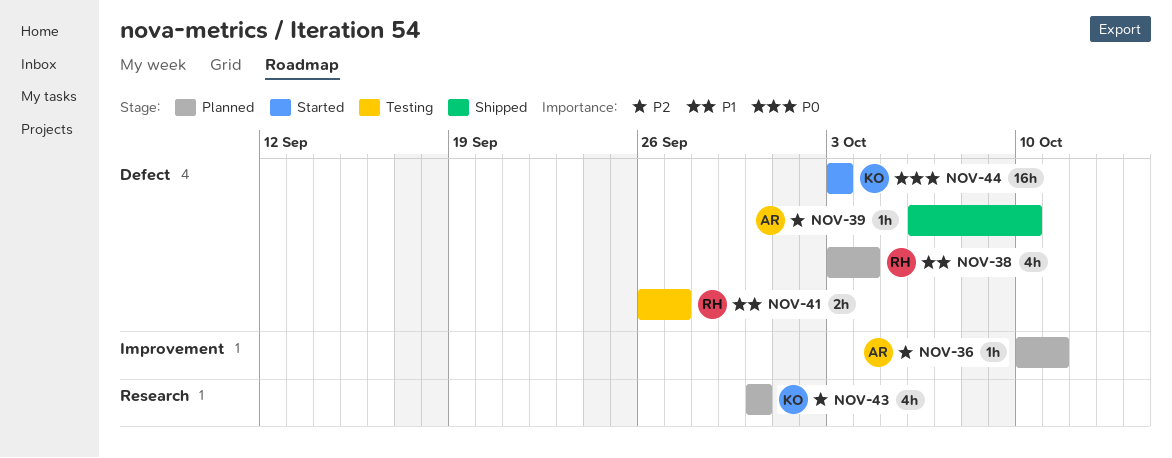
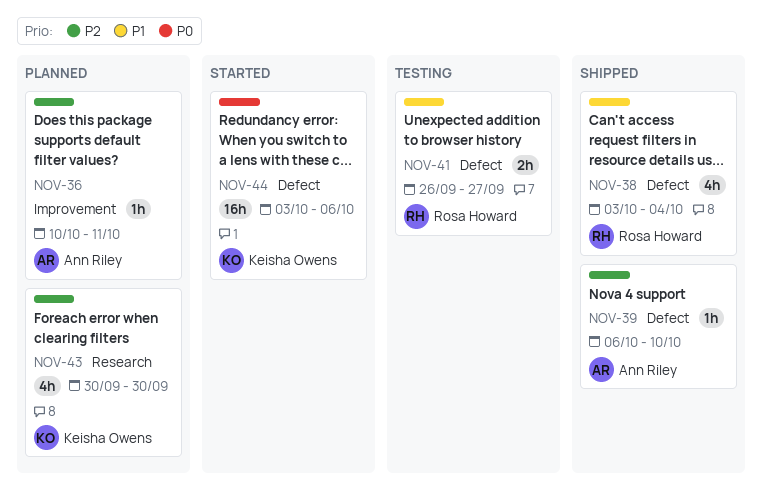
NOV-38, status: Planned -> Shipped
NOV-44, due: Oct 3 -> Oct 6

